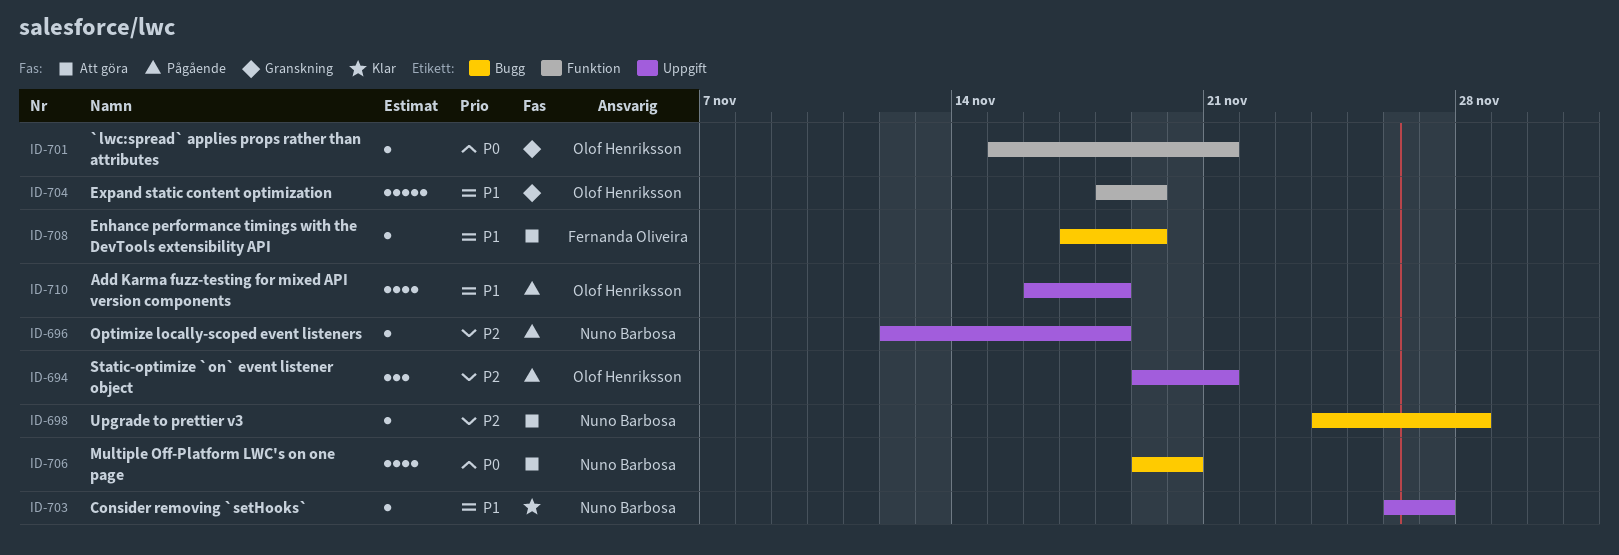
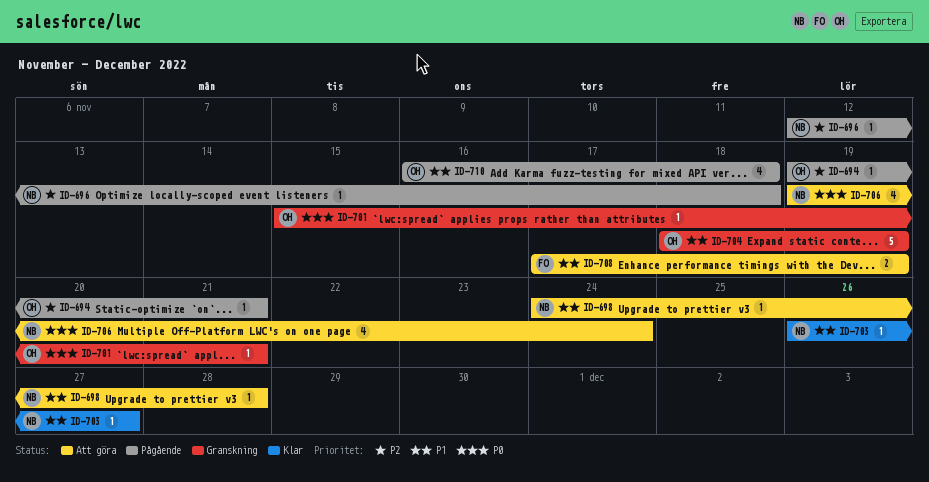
ID-694, estimate: 3 -> 1
ID-698, priority: P2 -> P1
ID-706, due: Nov 20 -> Nov 24
ID-708, estimate: 1 -> 2

